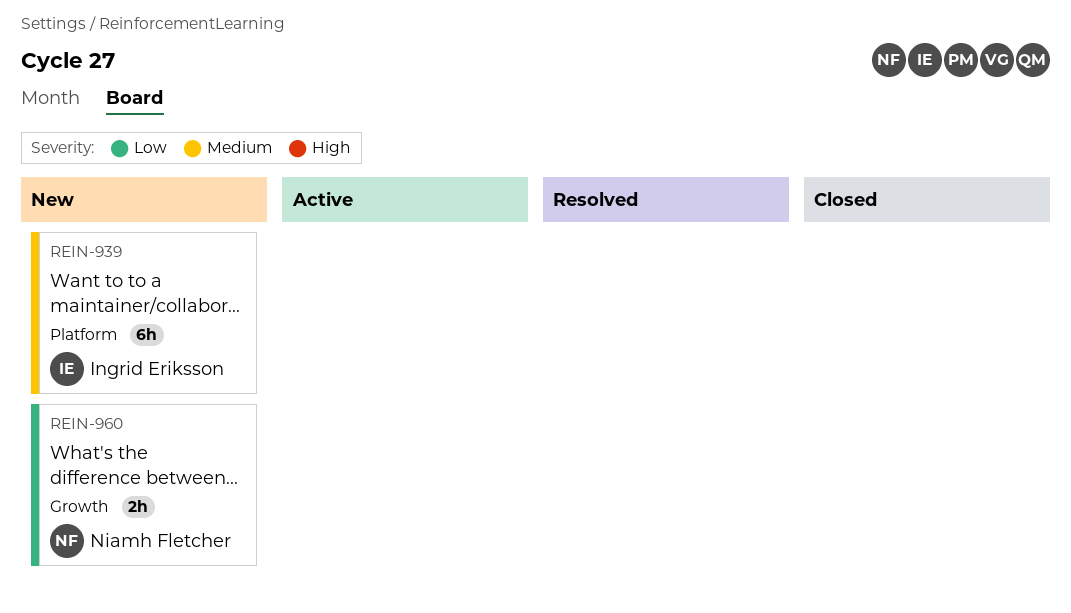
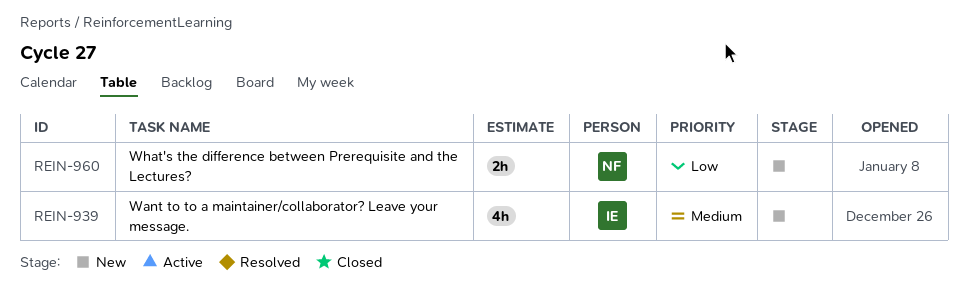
REIN-939, estimate: 6h -> 4h

